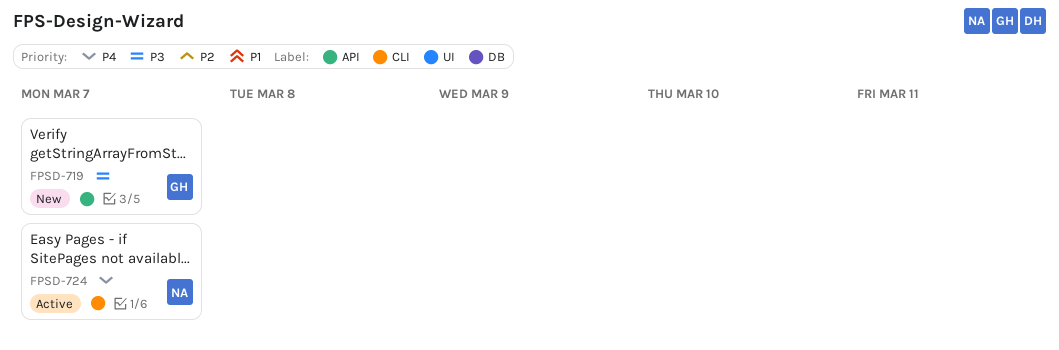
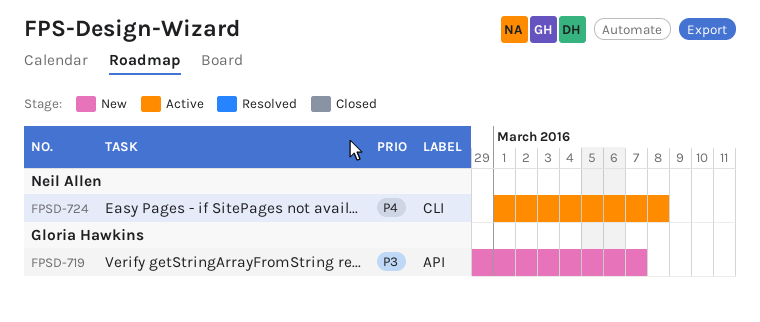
FPSD-724, due: Mar 7 -> Mar 8

